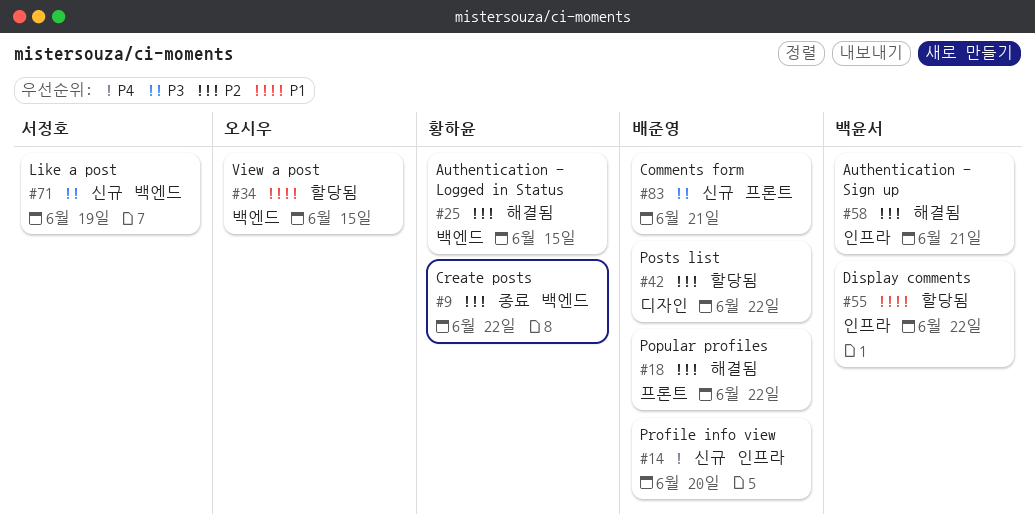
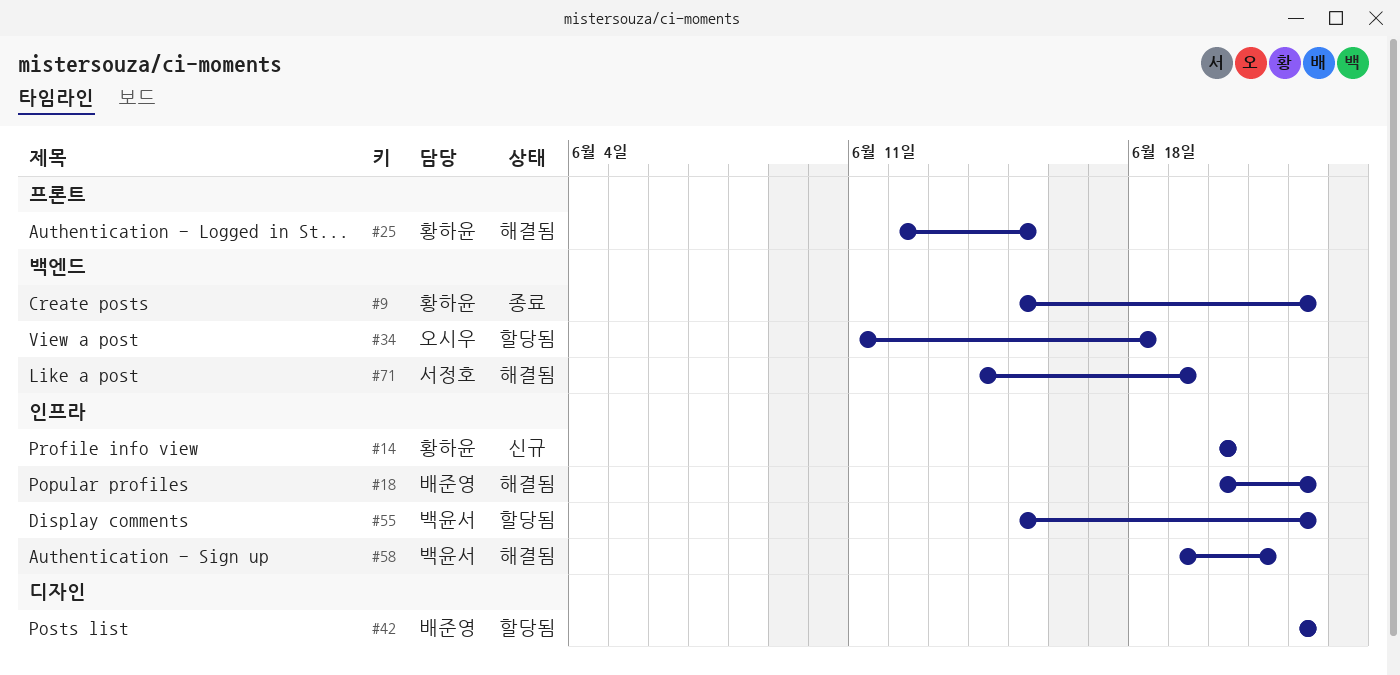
#14, owner: 배준영 -> 황하윤
#18, label: 프론트 -> 인프라
#25, label: 백엔드 -> 프론트
#34, due: Jun 15 -> Jun 18
#71, status: 신규 -> 해결됨
#83: present -> none

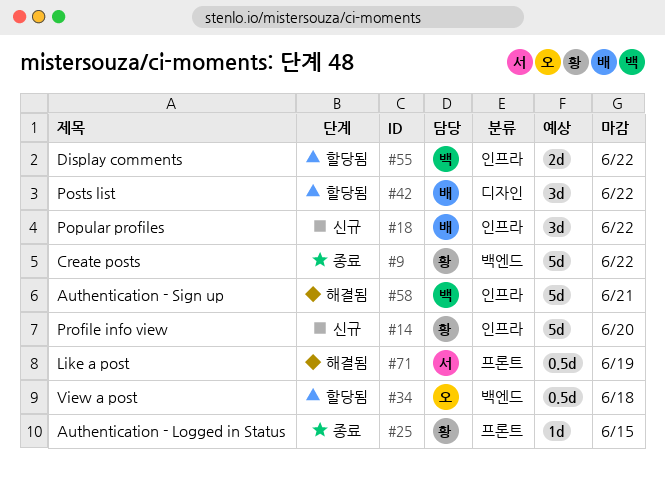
#18, status: 해결됨 -> 신규
#25, status: 해결됨 -> 종료
#71, label: 백엔드 -> 프론트

